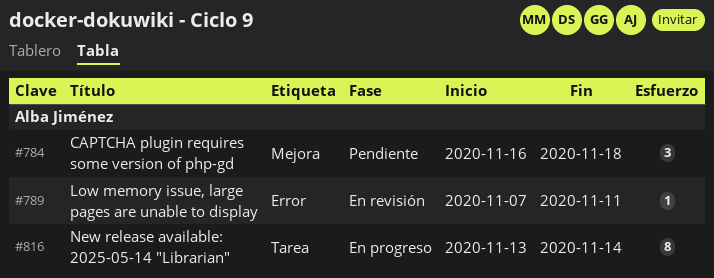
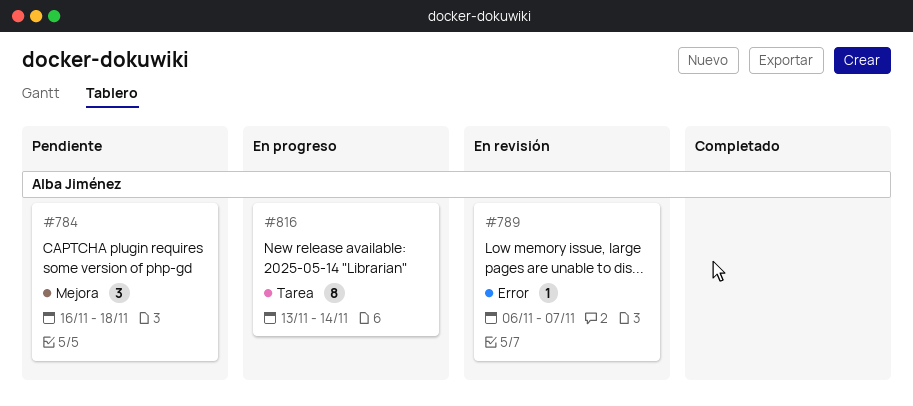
#789, start: Nov 7 -> Nov 6
#789, due: Nov 11 -> Nov 7

